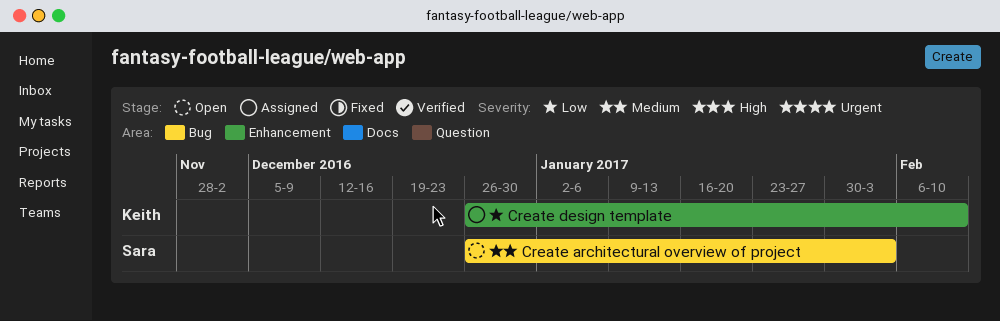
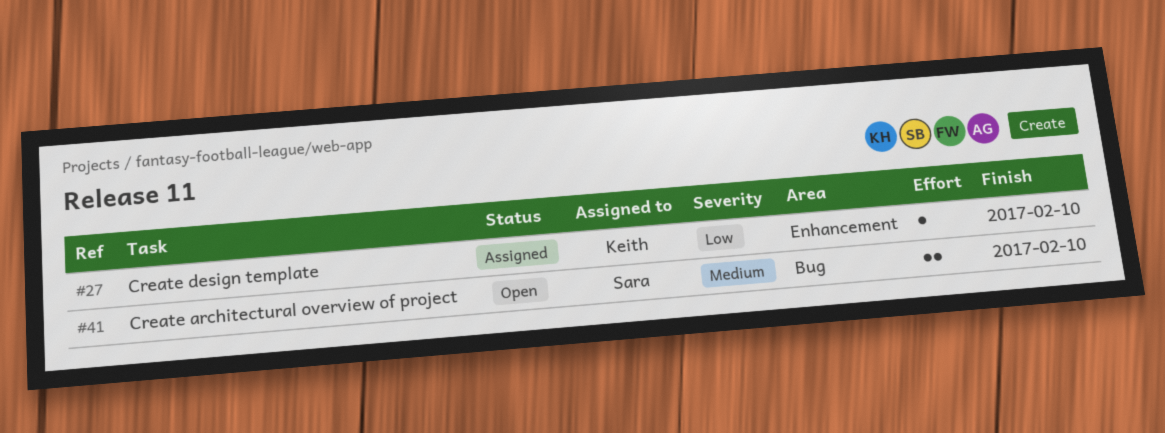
Create architectural overview of project, due: Feb 3 -> Feb 10

